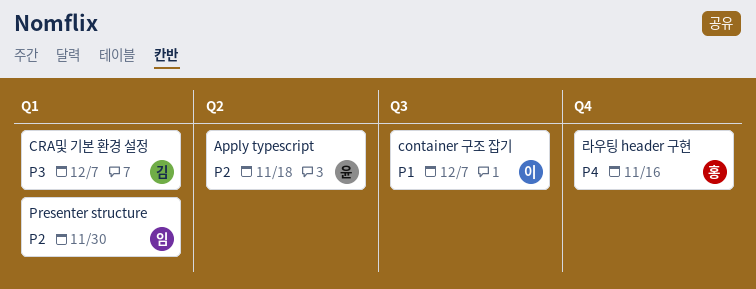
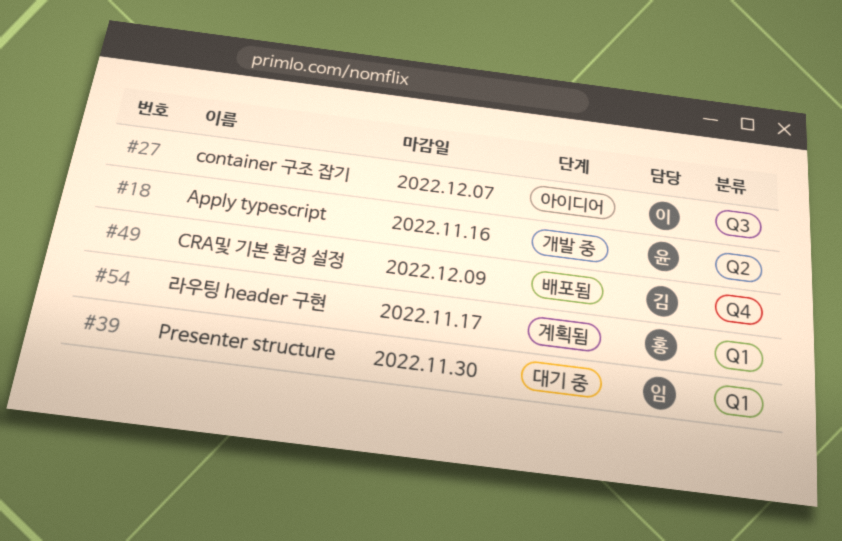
Apply typescript, due: Nov 18 -> Nov 16
CRA및 기본 환경 설정, label: Q1 -> Q4
CRA및 기본 환경 설정, due: Dec 7 -> Dec 9
라우팅 header 구현, label: Q4 -> Q1
라우팅 header 구현, due: Nov 16 -> Nov 17

